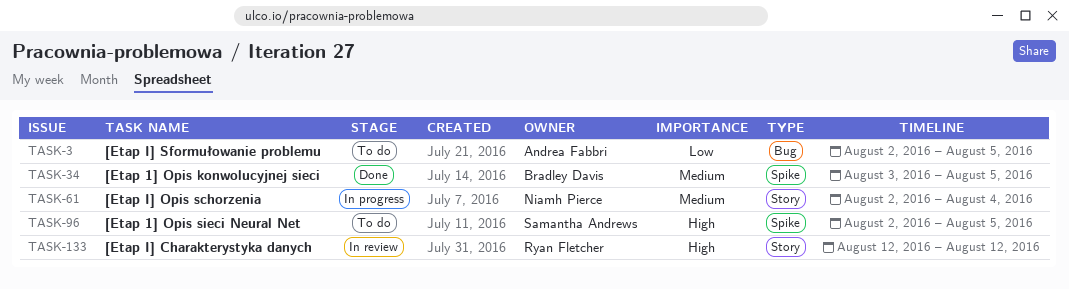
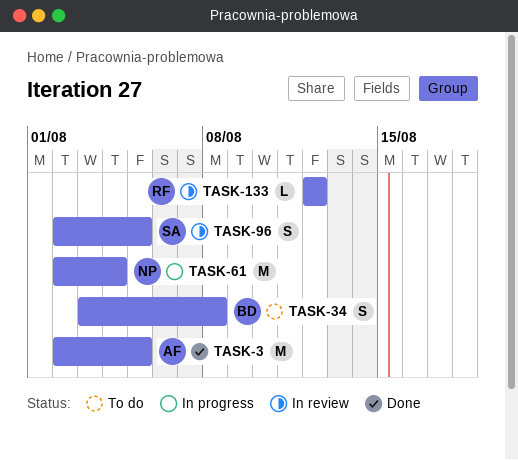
TASK-3, status: To do -> Done
TASK-34, status: Done -> To do
TASK-34, due: Aug 5 -> Aug 8
TASK-96, status: To do -> In review

